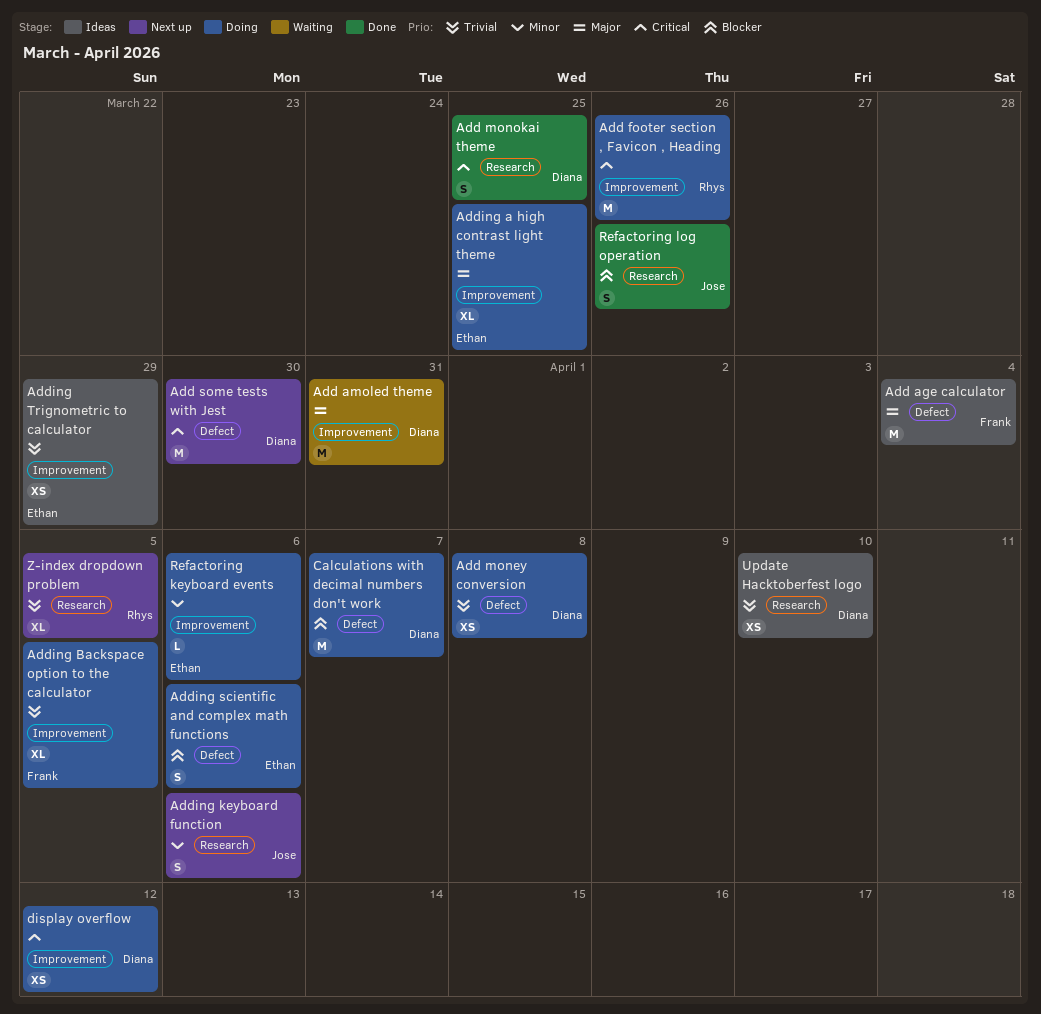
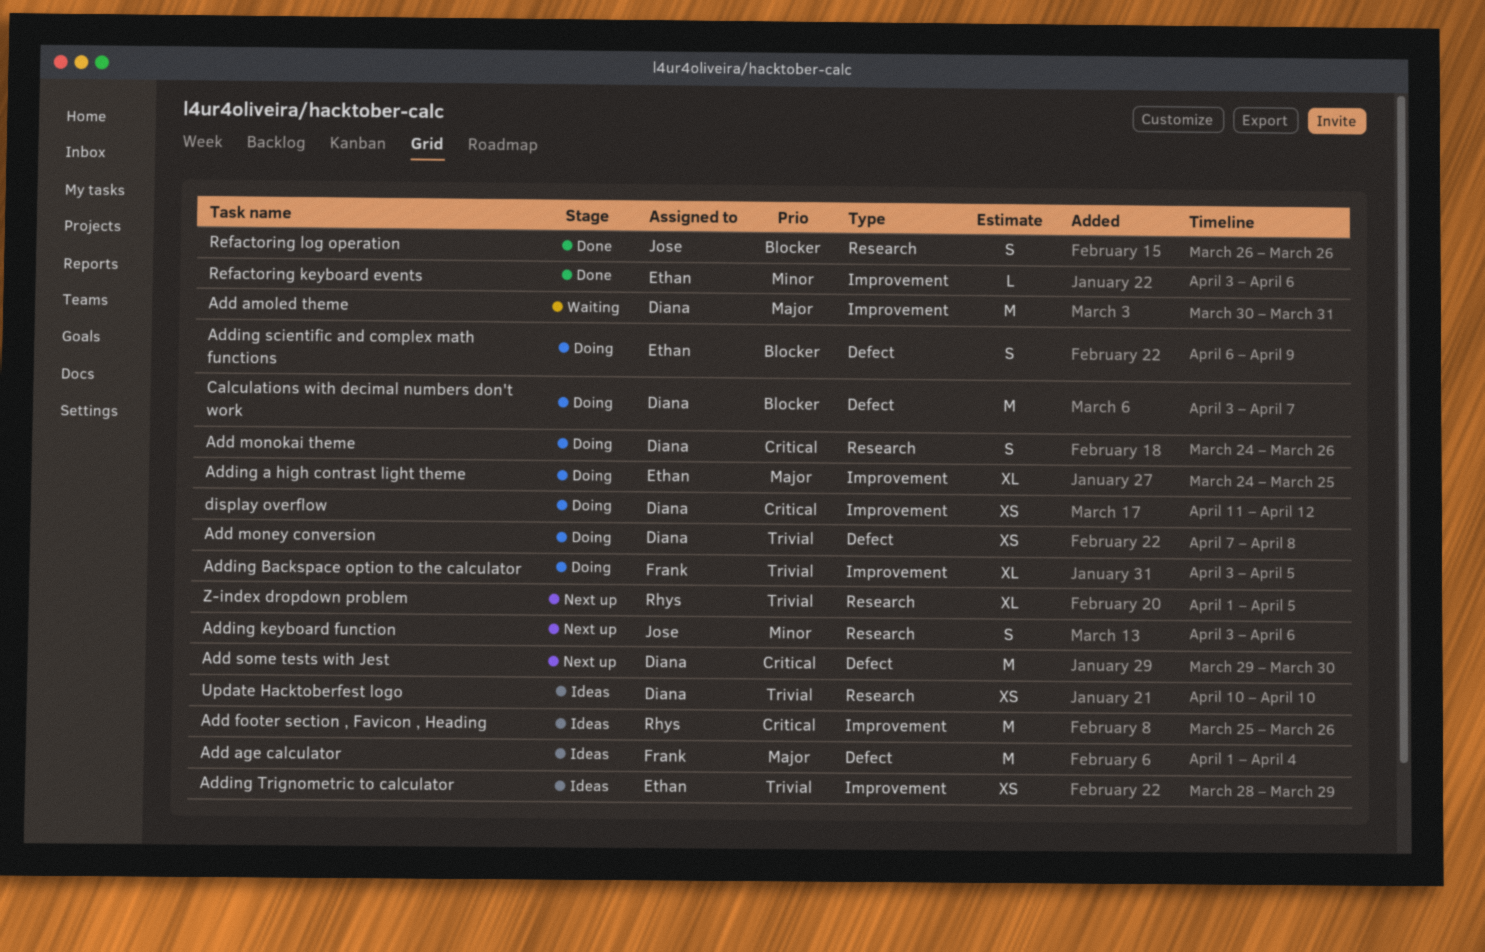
Add footer section , Favicon , Heading, status: Doing -> Ideas
Add monokai theme, status: Done -> Doing
Add monokai theme, due: Mar 25 -> Mar 26
Adding scientific and complex math functions, due: Apr 6 -> Apr 9
Refactoring keyboard events, status: Doing -> Done

